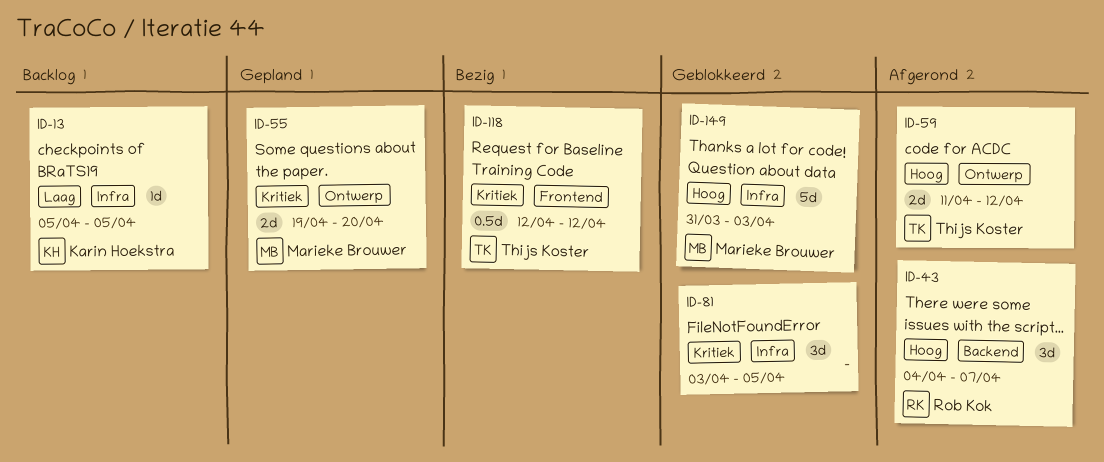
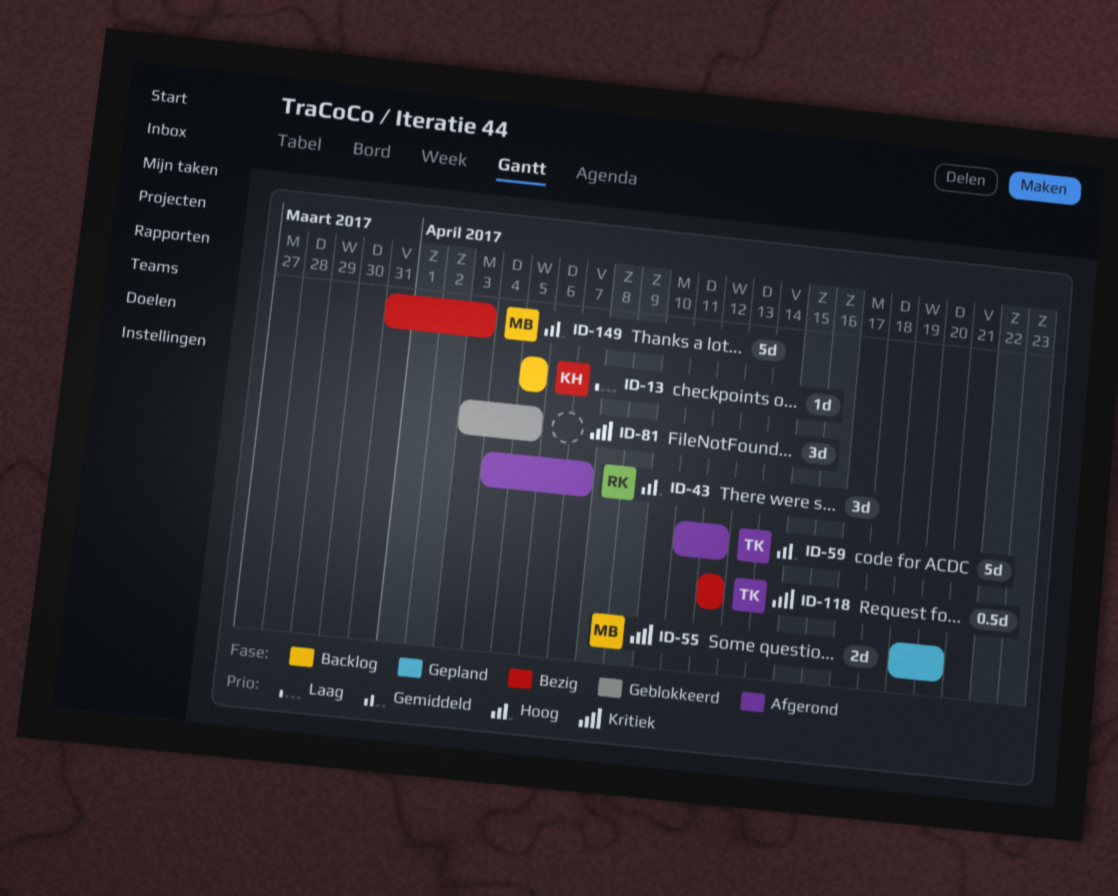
ID-59, estimate: 2d -> 5d
ID-149, status: Geblokkeerd -> Bezig

